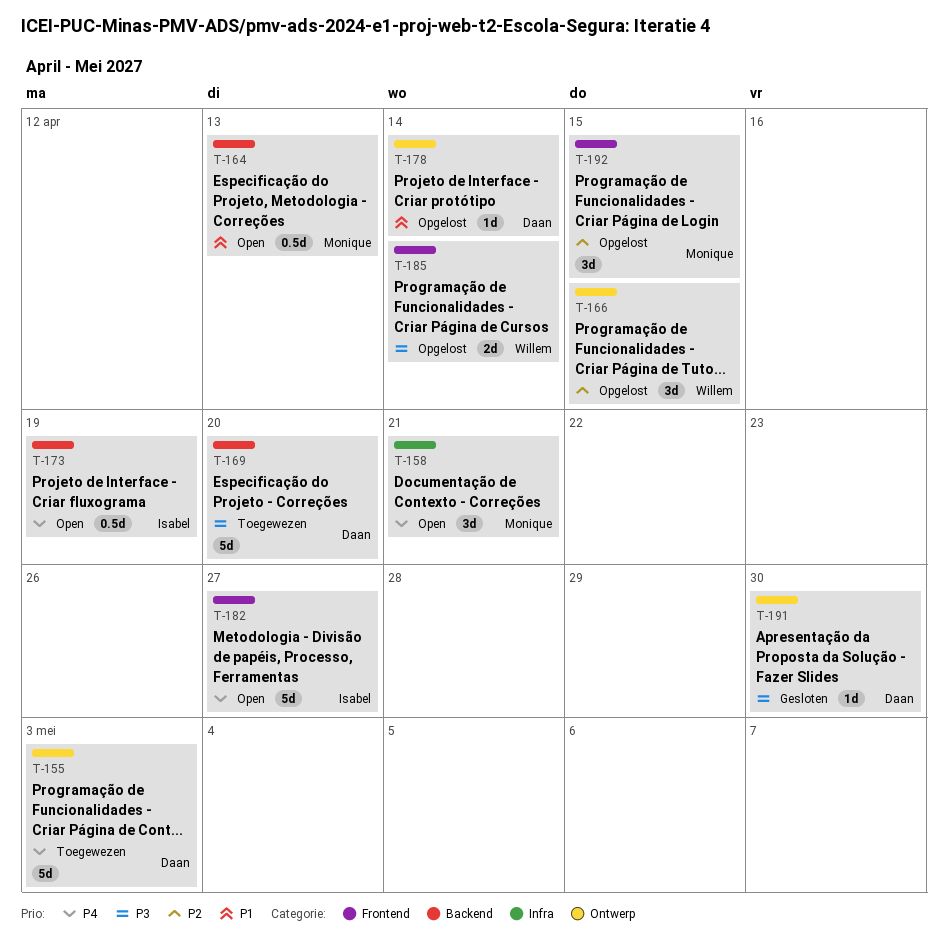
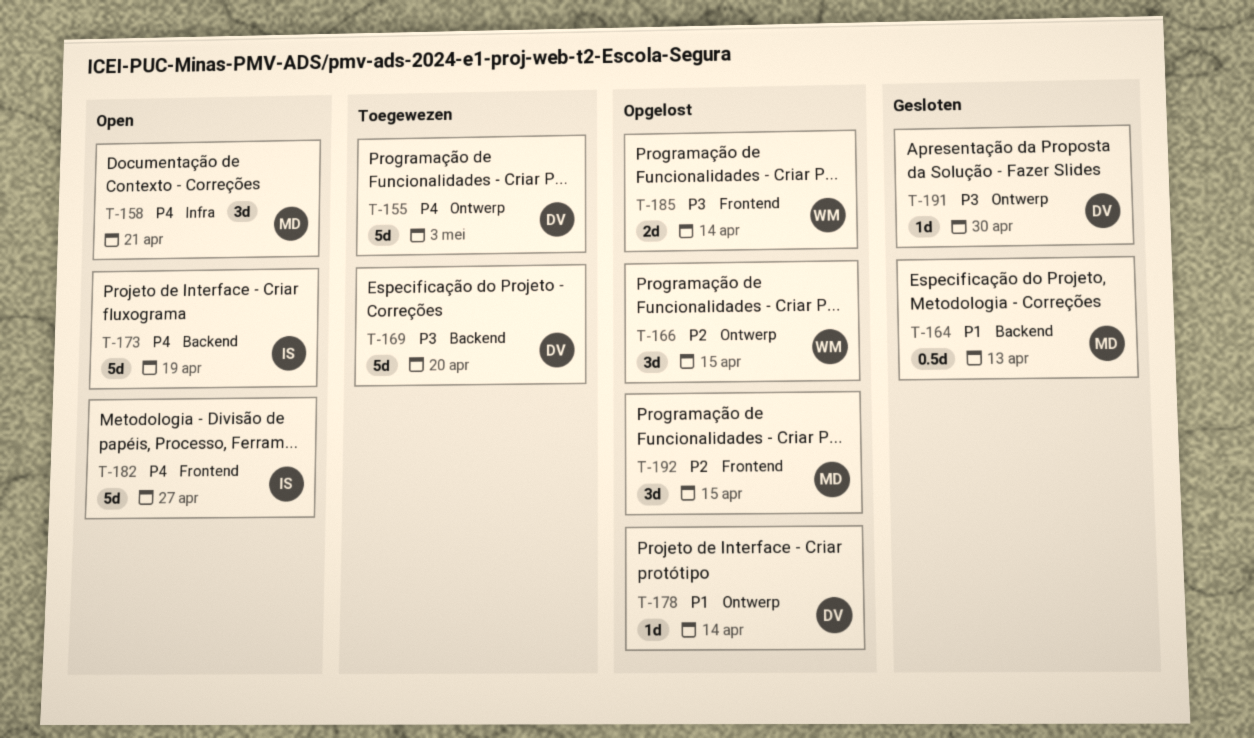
T-164, status: Open -> Gesloten
T-173, estimate: 0.5d -> 5d

